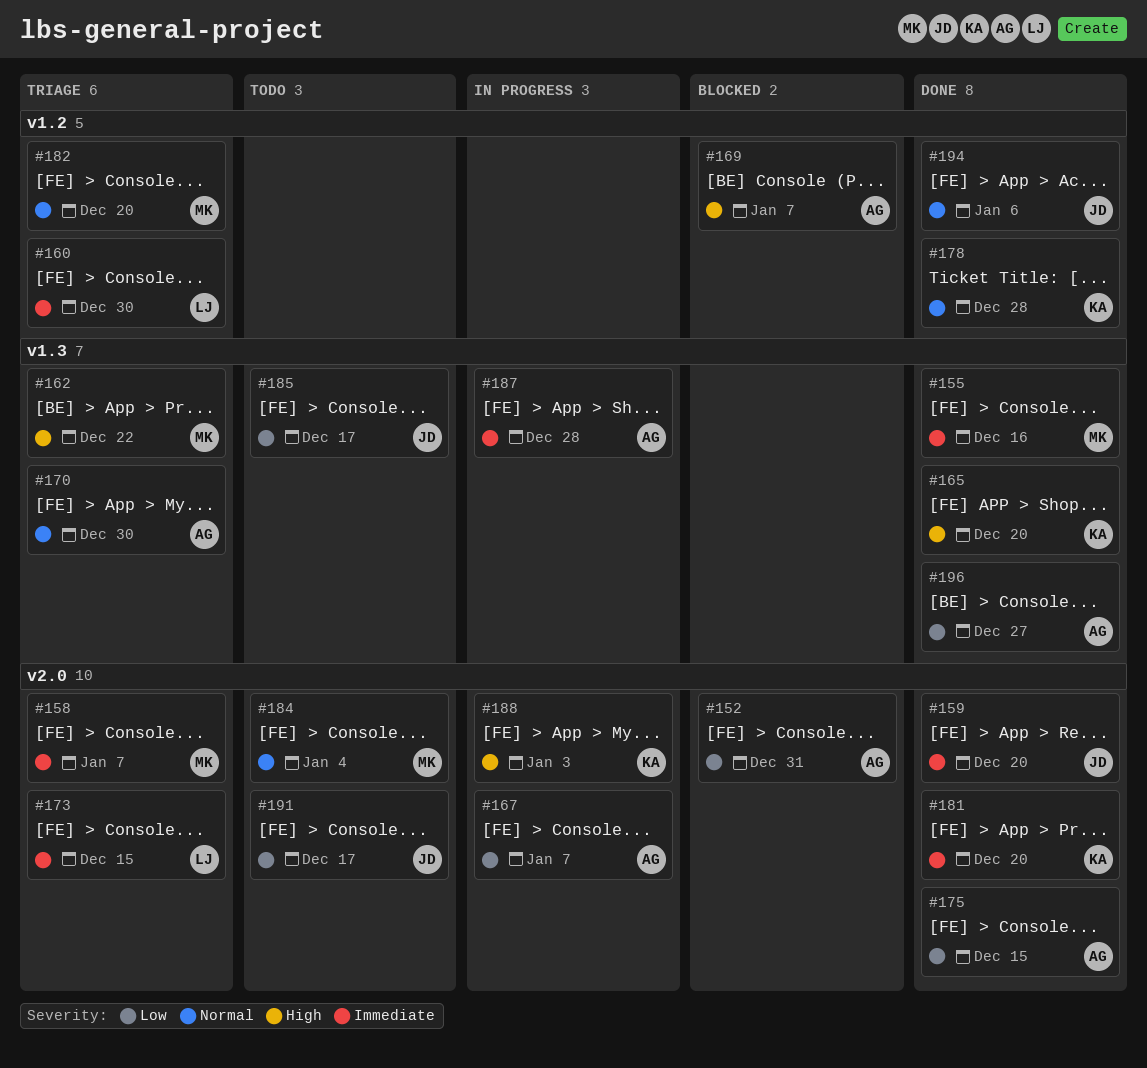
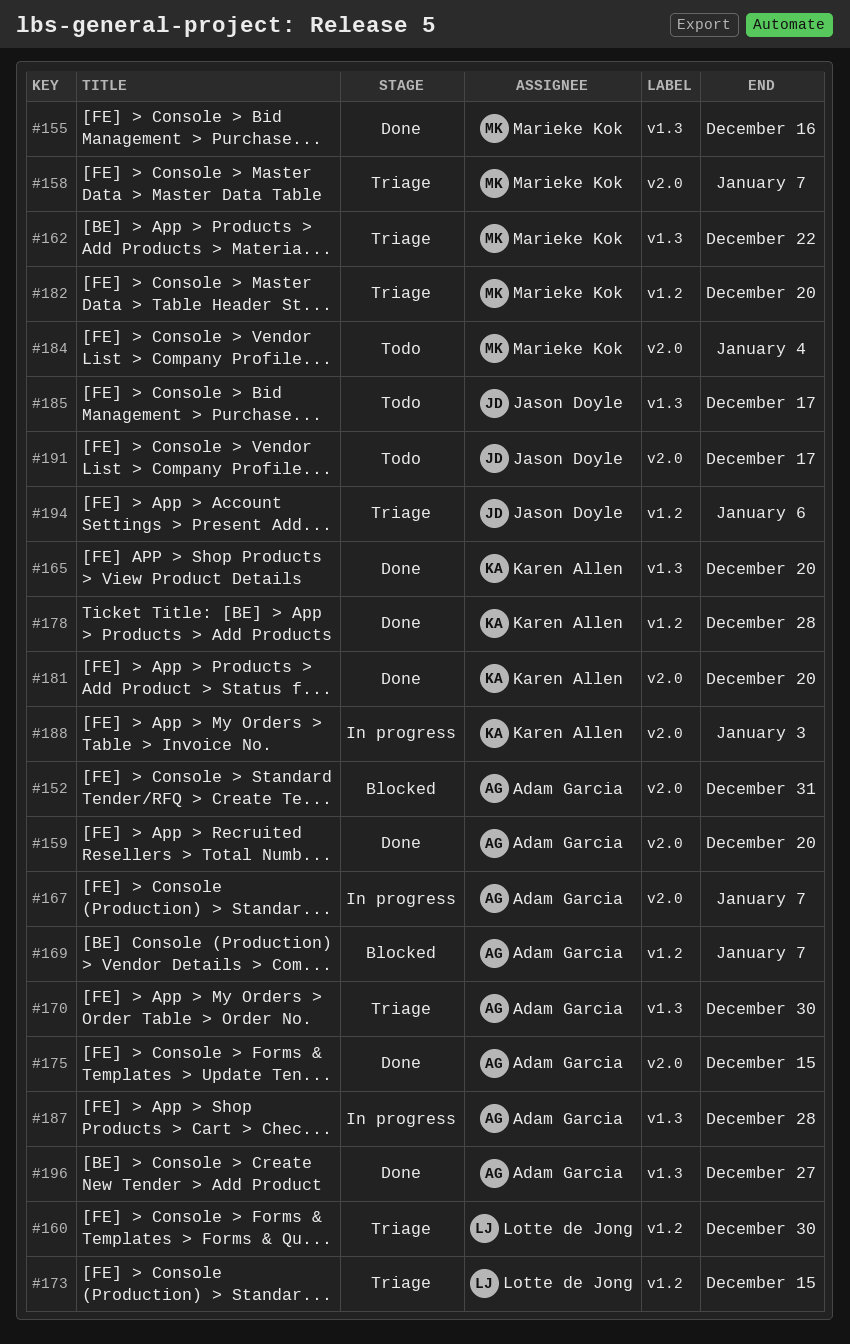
#159, owner: Jason Doyle -> Adam Garcia
#173, label: v2.0 -> v1.2
#194, status: Done -> Triage

